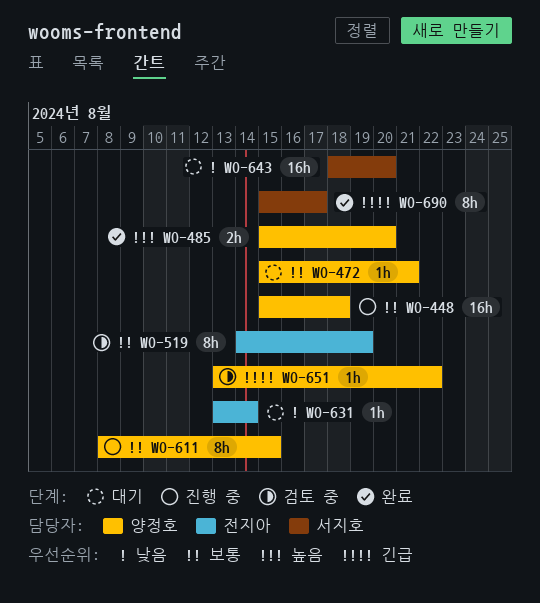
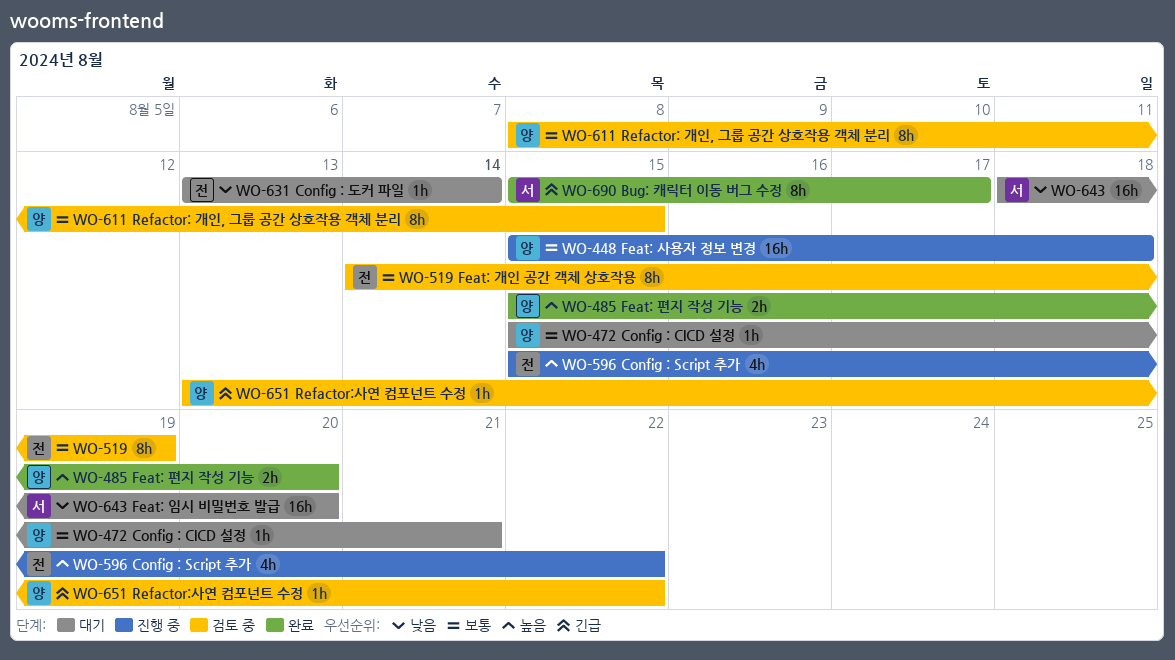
WO-596: none -> present
WO-611, status: 진행 중 -> 검토 중

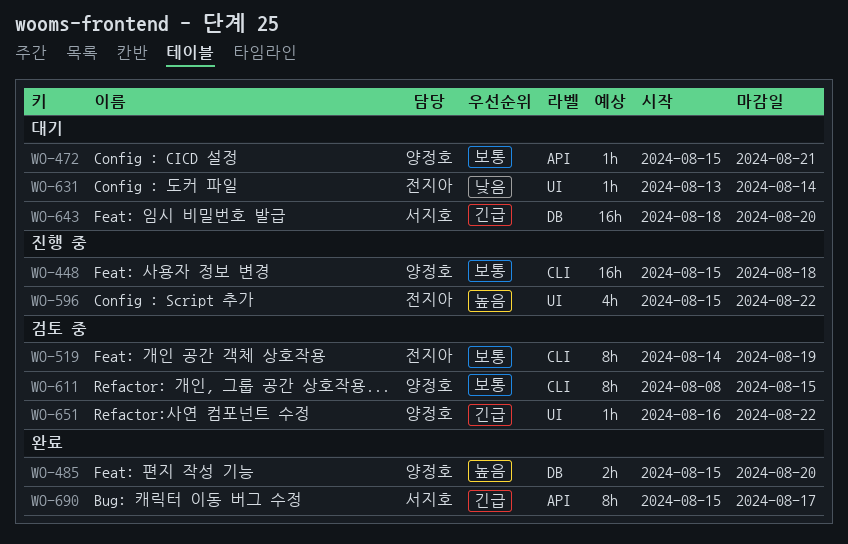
WO-643, priority: 낮음 -> 긴급
WO-651, start: Aug 13 -> Aug 16

